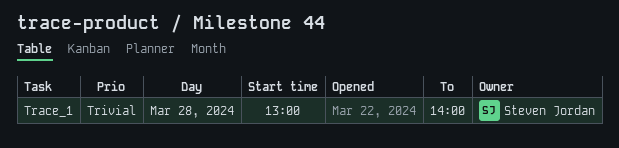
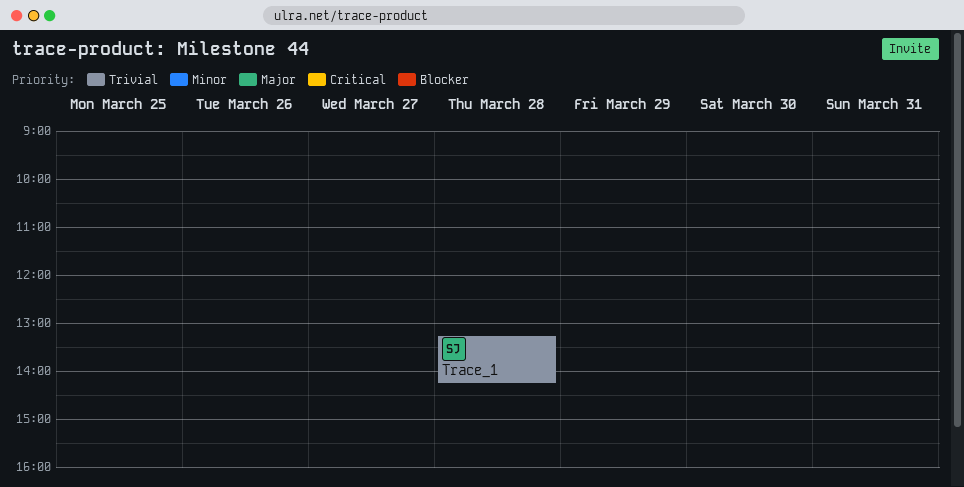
Trace_1, begins: 13:00 -> 13:15
Trace_1, ends: 14:00 -> 14:15

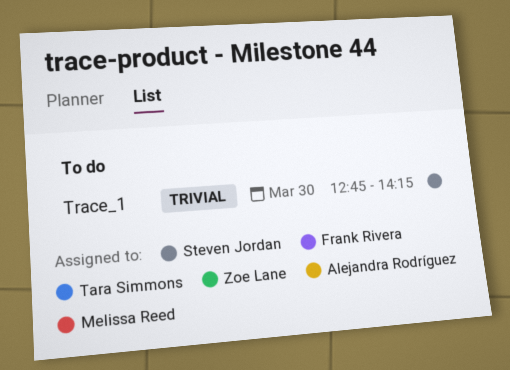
Trace_1, day: Mar 28 -> Mar 30
Trace_1, begins: 13:15 -> 12:45

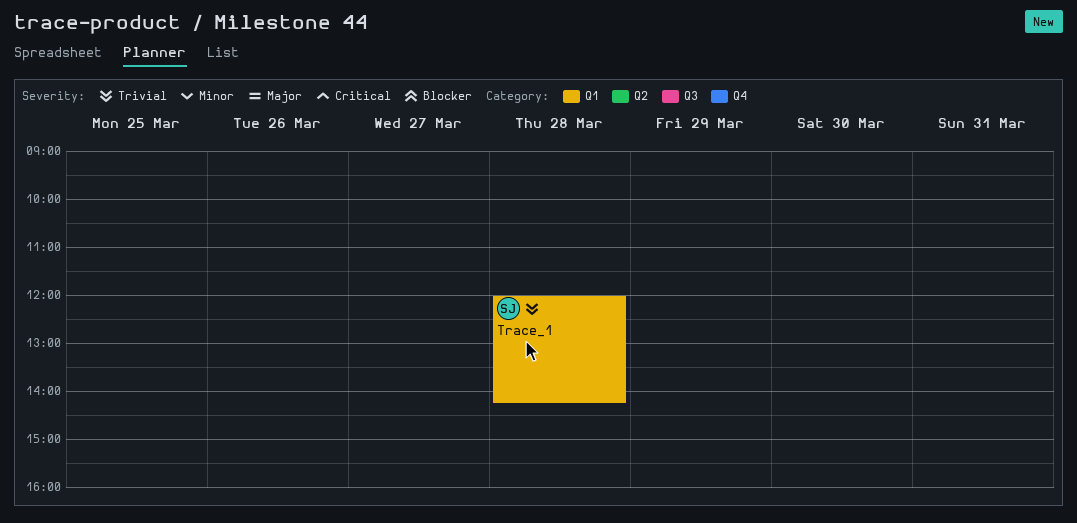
Trace_1, day: Mar 30 -> Mar 28
Trace_1, begins: 12:45 -> 12:00

